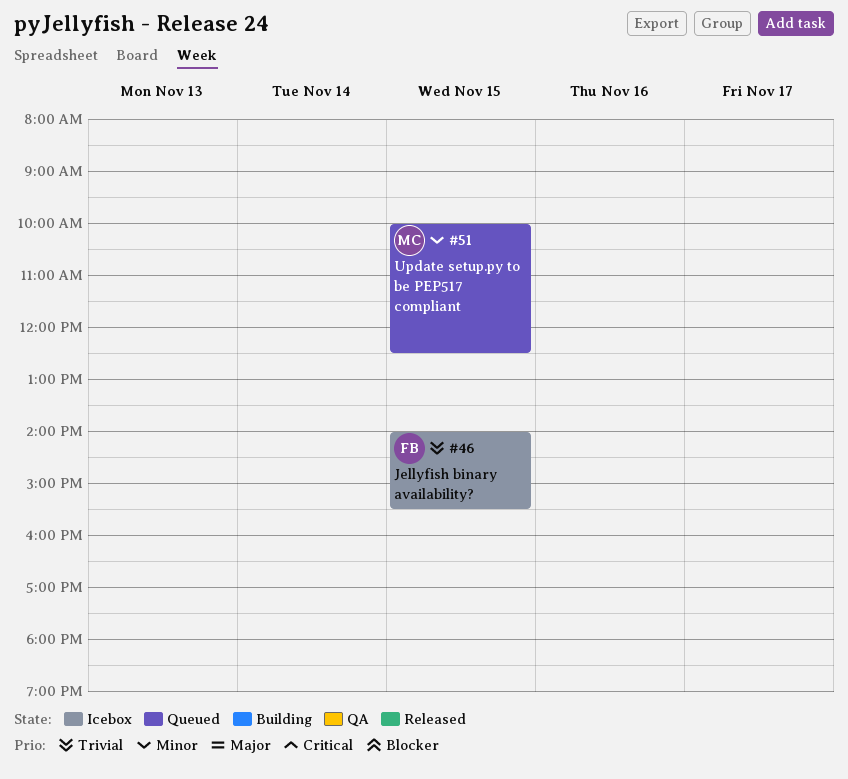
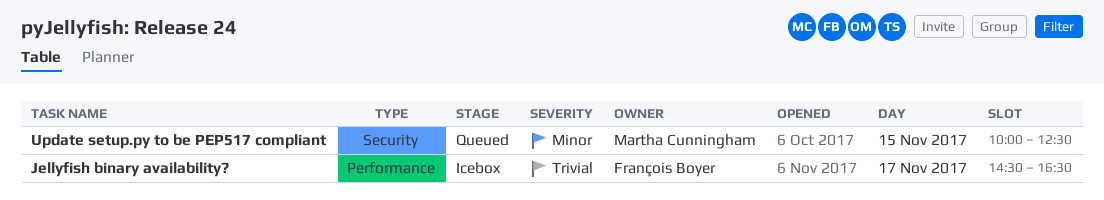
Jellyfish binary availability?, day: Nov 15 -> Nov 17
Jellyfish binary availability?, begins: 14:00 -> 14:30
Jellyfish binary availability?, ends: 15:30 -> 16:30

